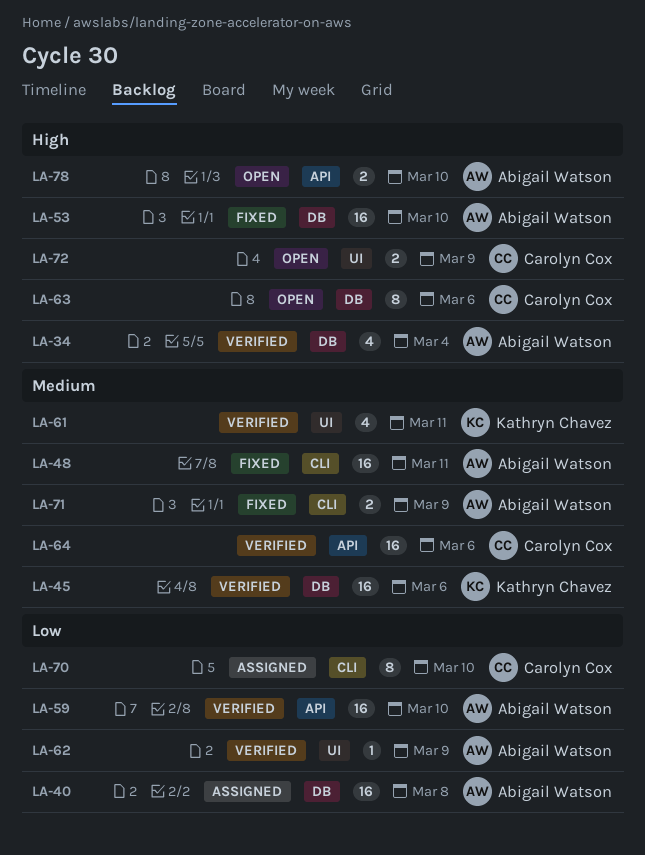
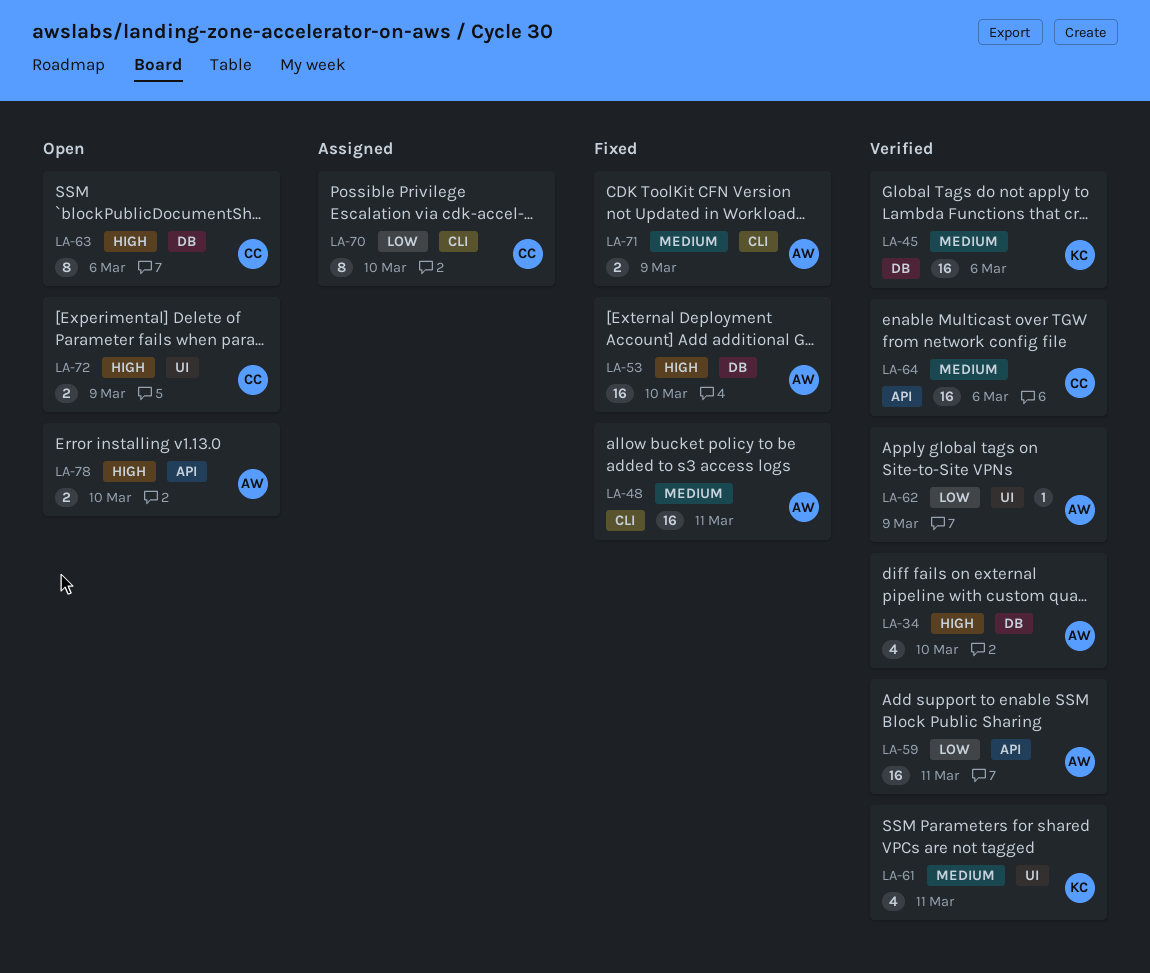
LA-34, due: Mar 4 -> Mar 10
LA-40: present -> none
LA-59, due: Mar 10 -> Mar 11

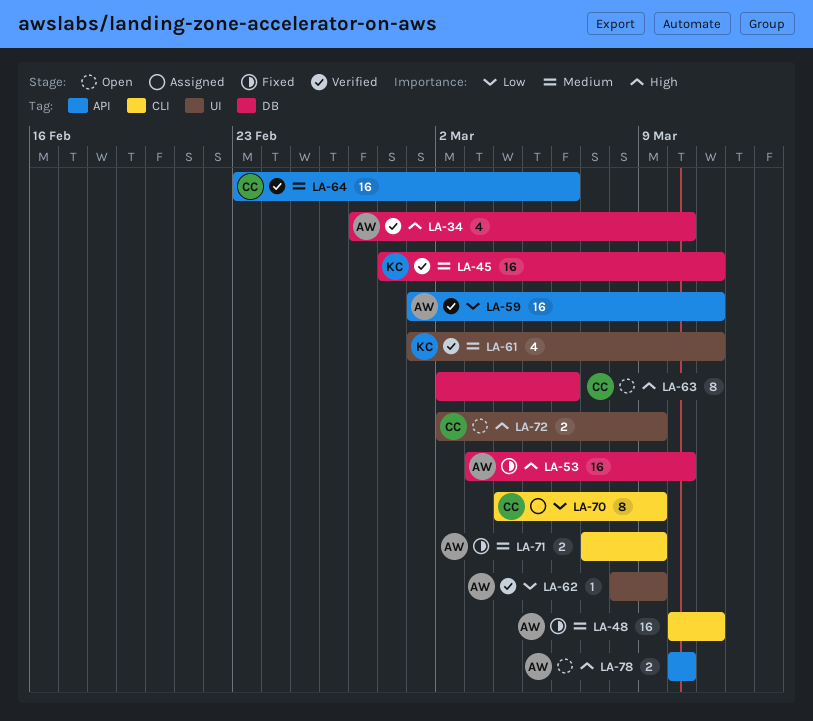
LA-45, due: Mar 6 -> Mar 11
LA-70, due: Mar 10 -> Mar 9

